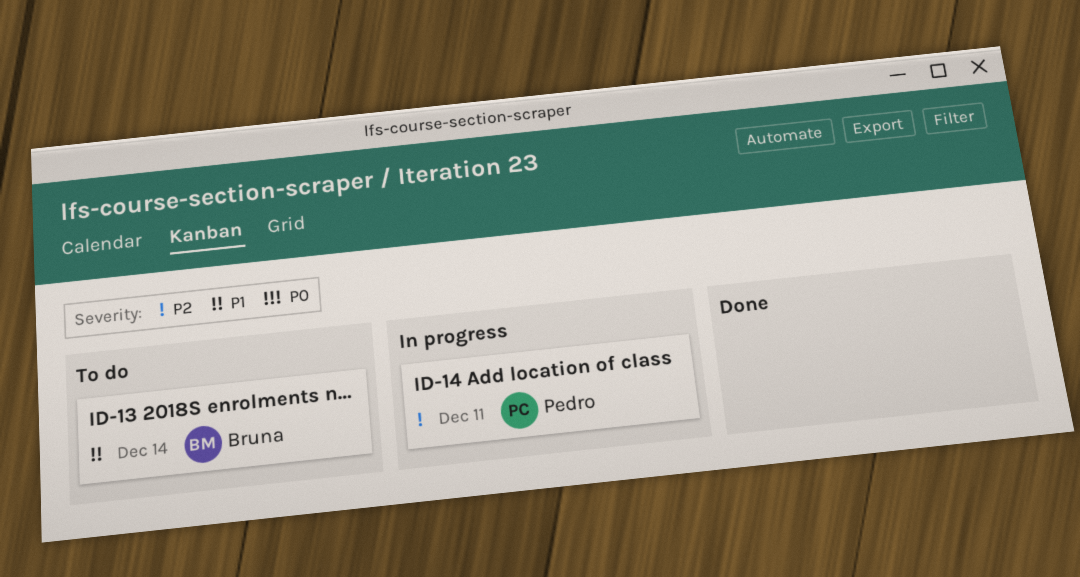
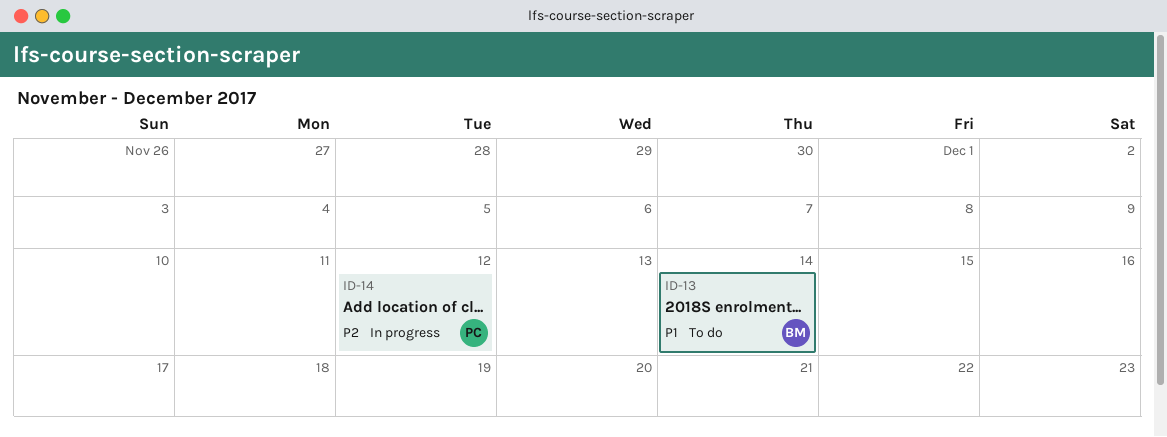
ID-14, due: Dec 11 -> Dec 12

